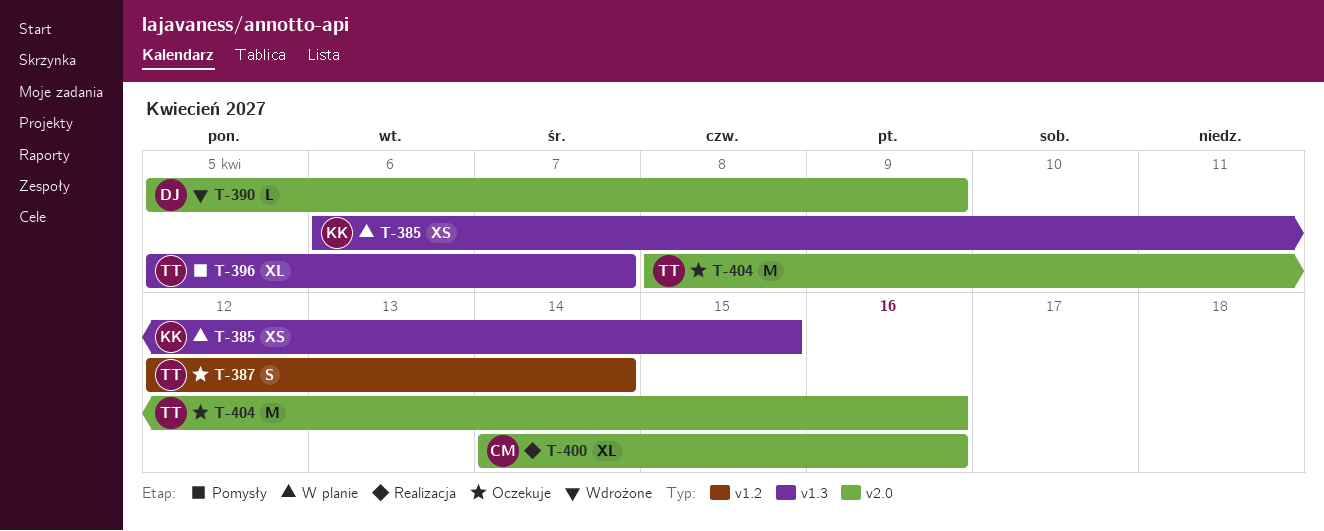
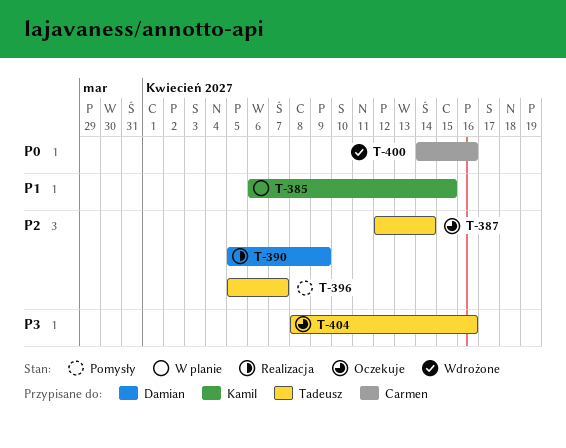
T-390, status: Wdrożone -> Realizacja
T-400, status: Realizacja -> Wdrożone

